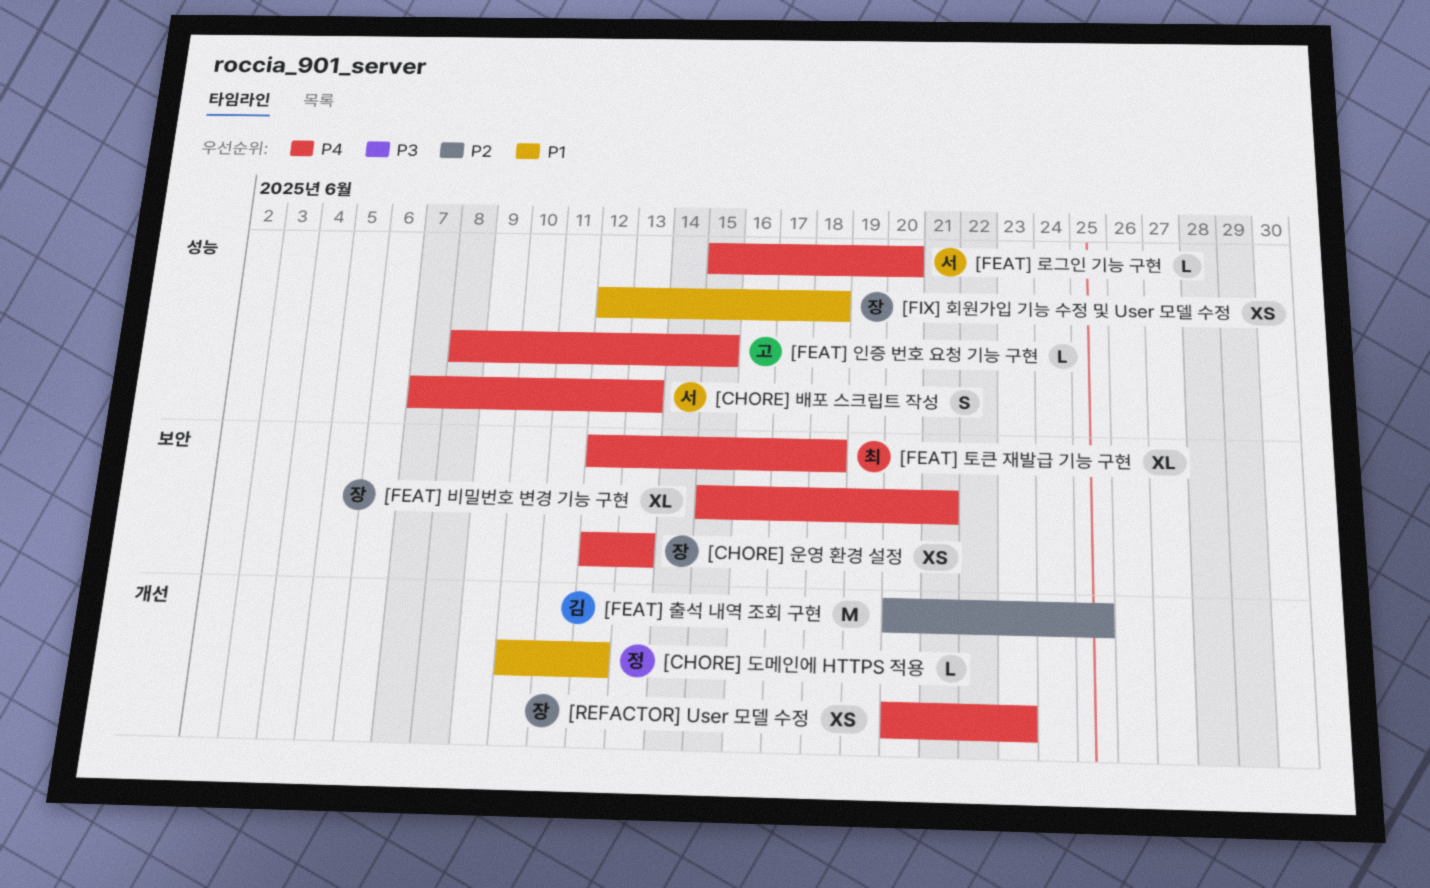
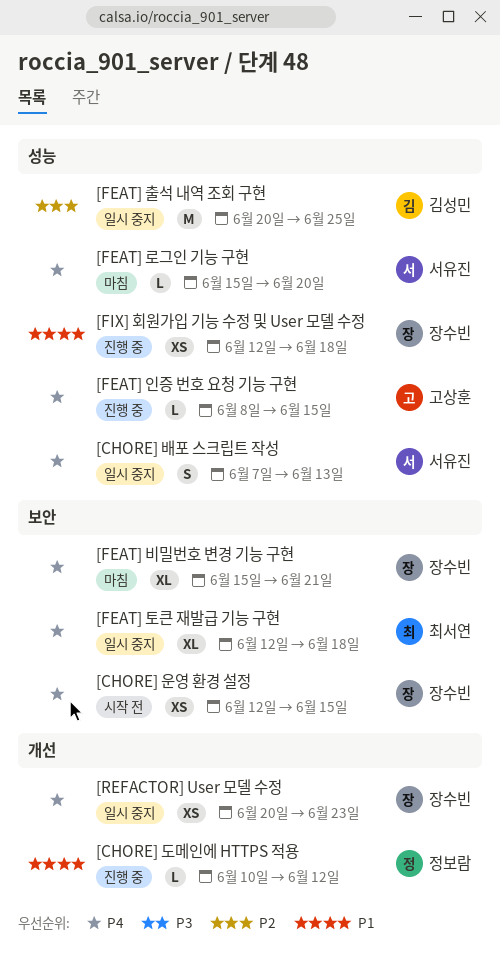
[CHORE] 운영 환경 설정, due: Jun 13 -> Jun 15
[FEAT] 출석 내역 조회 구현, label: 개선 -> 성능

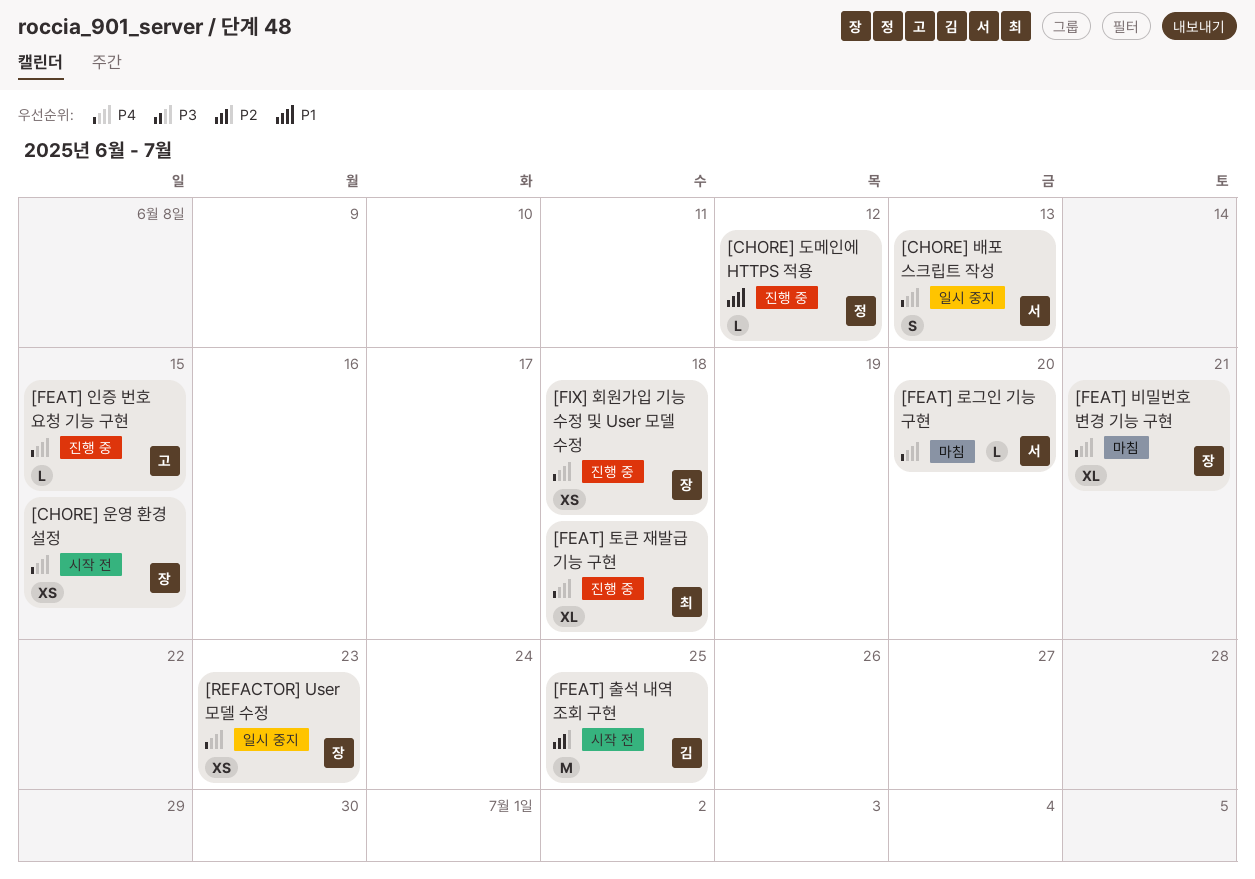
[FEAT] 출석 내역 조회 구현, status: 일시 중지 -> 시작 전
[FEAT] 토큰 재발급 기능 구현, status: 일시 중지 -> 진행 중
[FIX] 회원가입 기능 수정 및 User 모델 수정, priority: P1 -> P4

